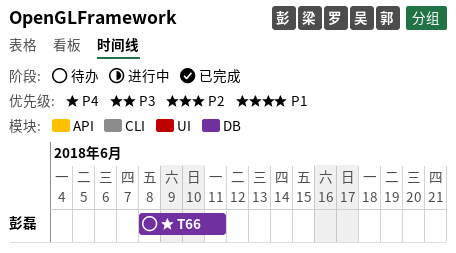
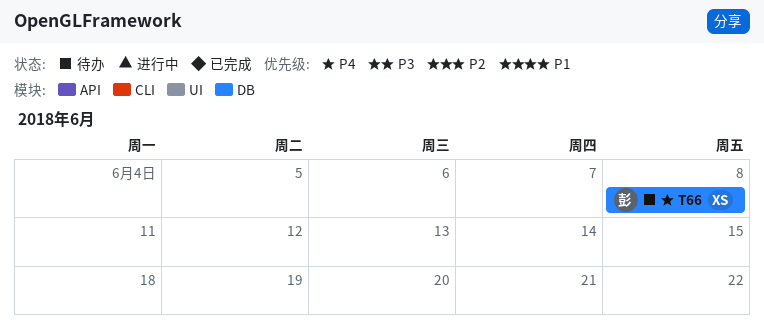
T66, due: Jun 11 -> Jun 8

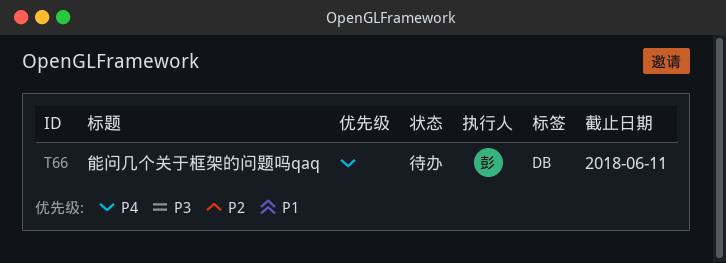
T66, due: Jun 8 -> Jun 11

